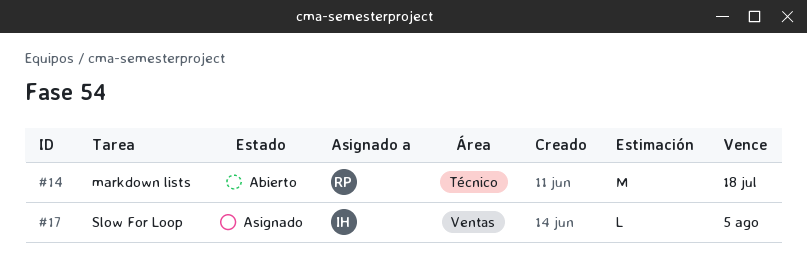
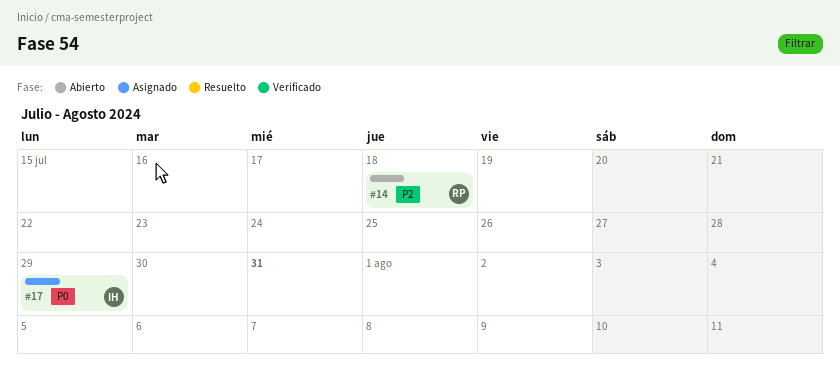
#17, due: Aug 5 -> Jul 29

